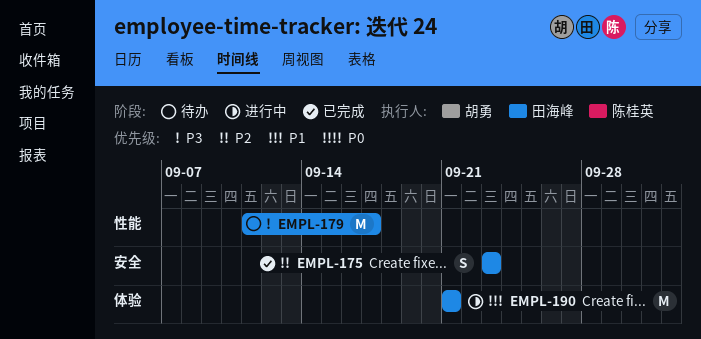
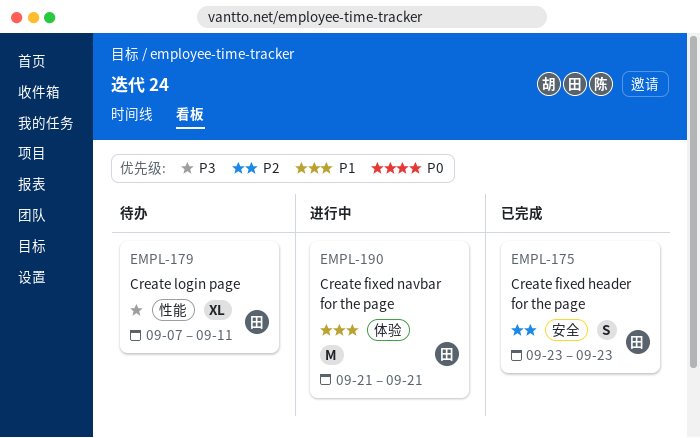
EMPL-179, estimate: M -> XL
EMPL-179, start: Sep 11 -> Sep 7
EMPL-179, due: Sep 17 -> Sep 11

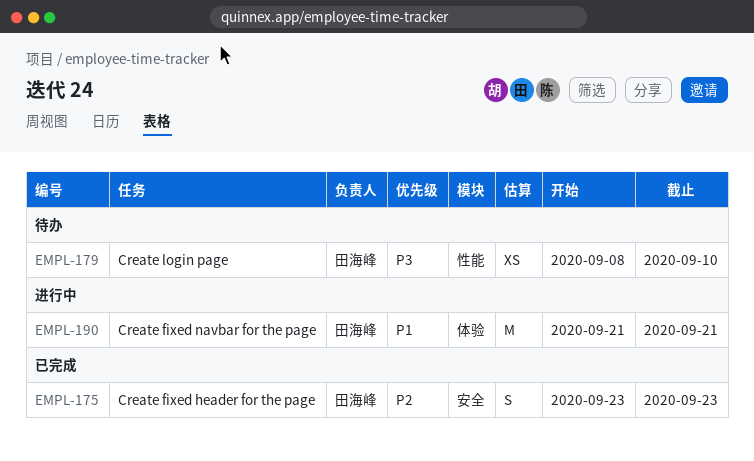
EMPL-179, estimate: XL -> XS
EMPL-179, start: Sep 7 -> Sep 8
EMPL-179, due: Sep 11 -> Sep 10

